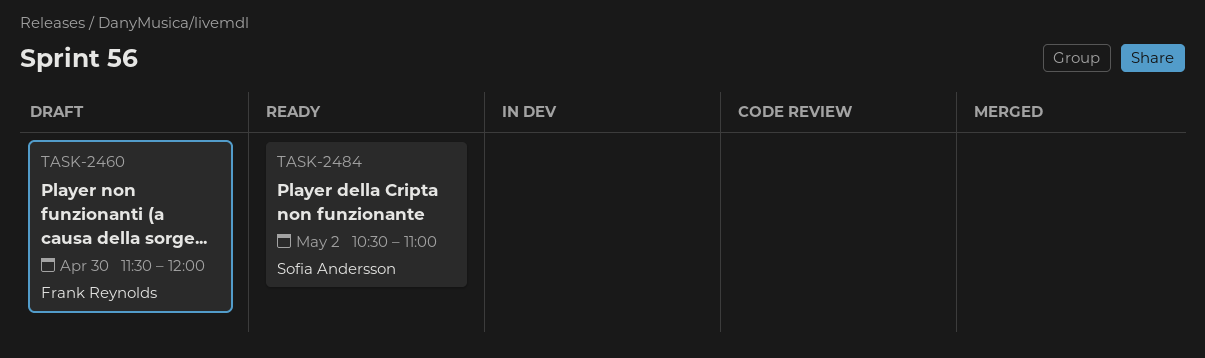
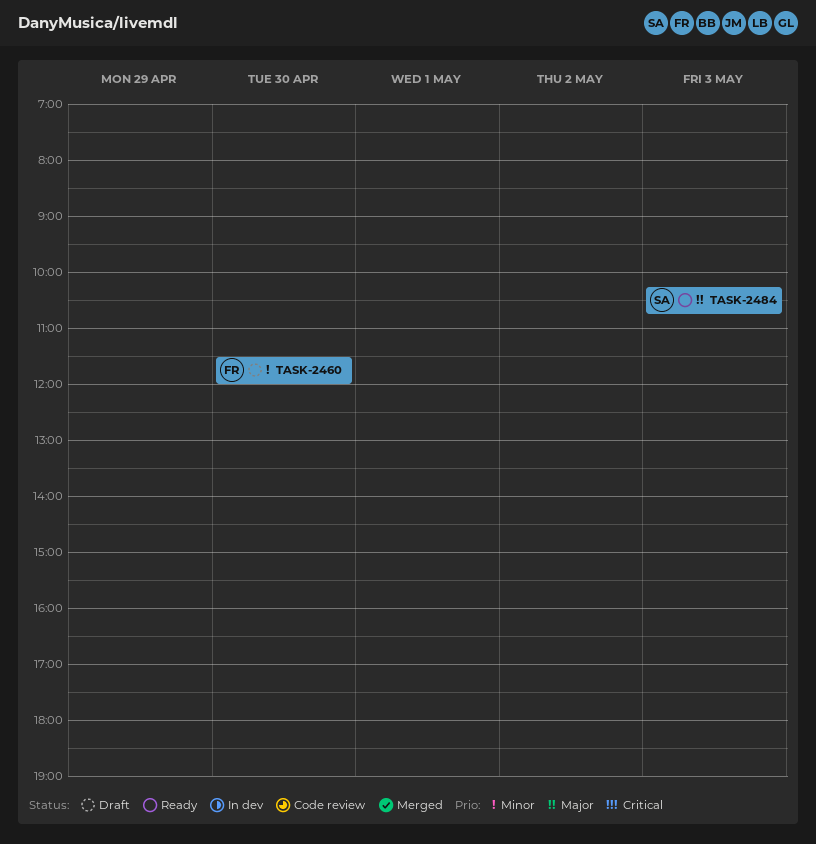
TASK-2484, day: May 2 -> May 3
TASK-2484, begins: 10:30 -> 10:15
TASK-2484, ends: 11:00 -> 10:45

